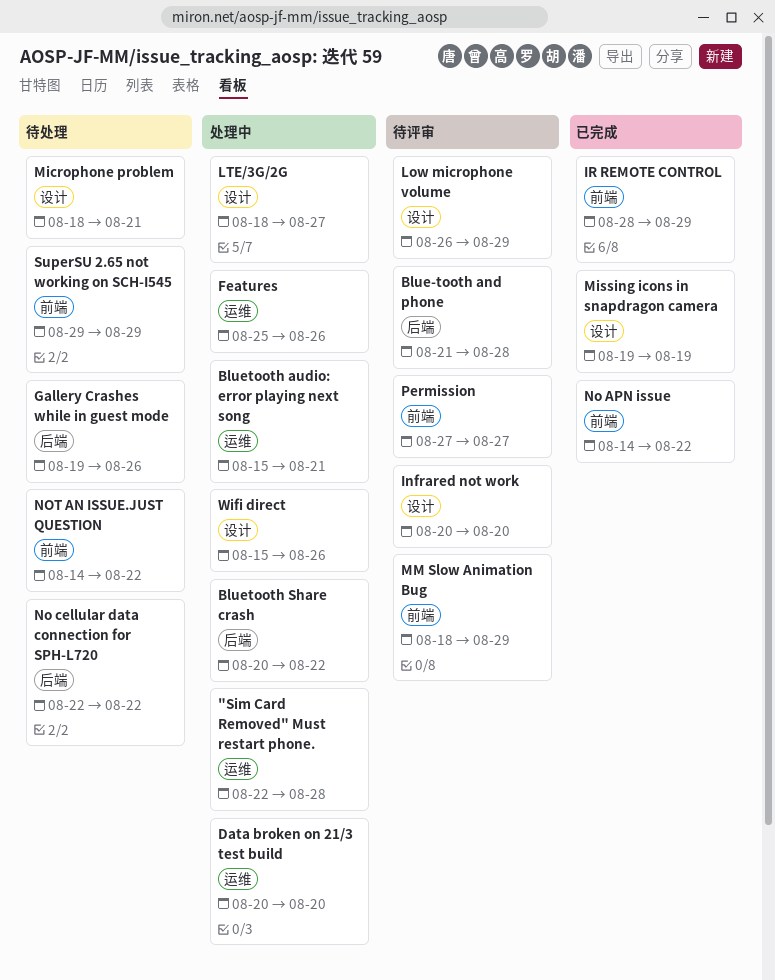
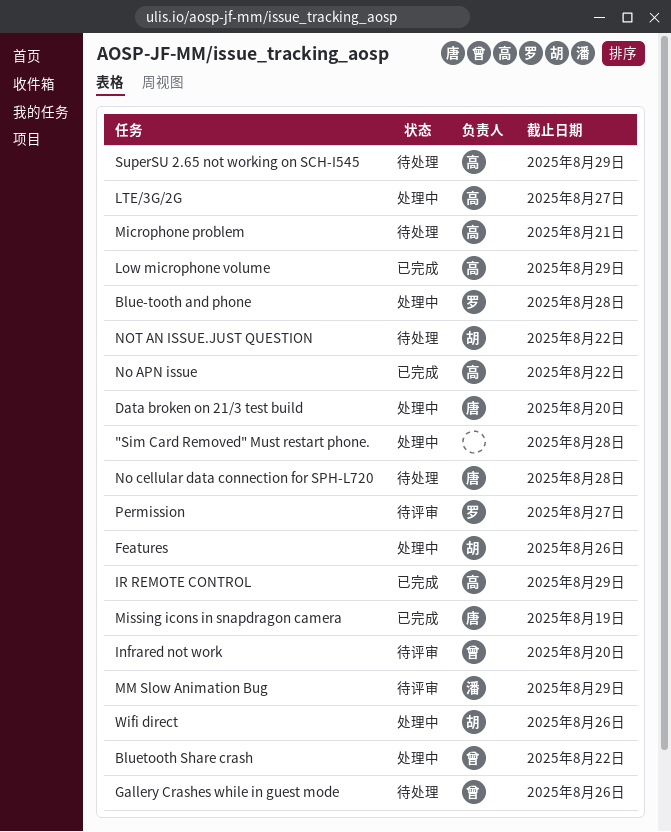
Blue-tooth and phone, status: 待评审 -> 处理中
Bluetooth audio: error playing next song: present -> none
Low microphone volume, status: 待评审 -> 已完成
No cellular data connection for SPH-L720, due: Aug 22 -> Aug 28

